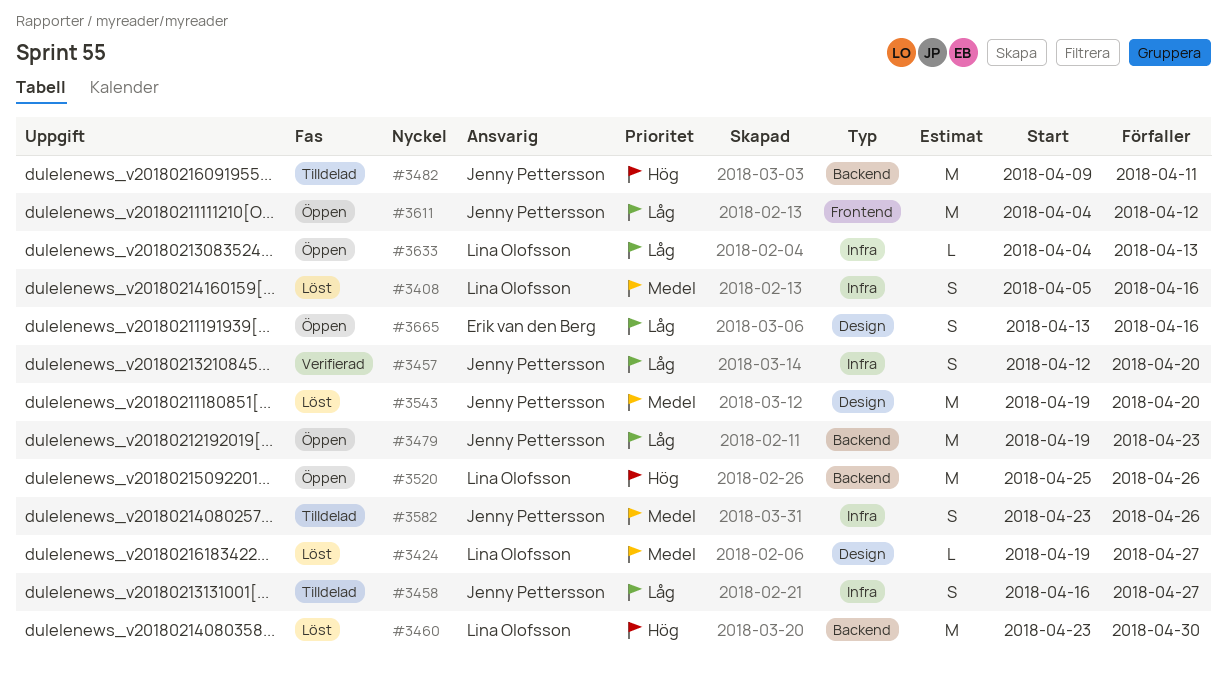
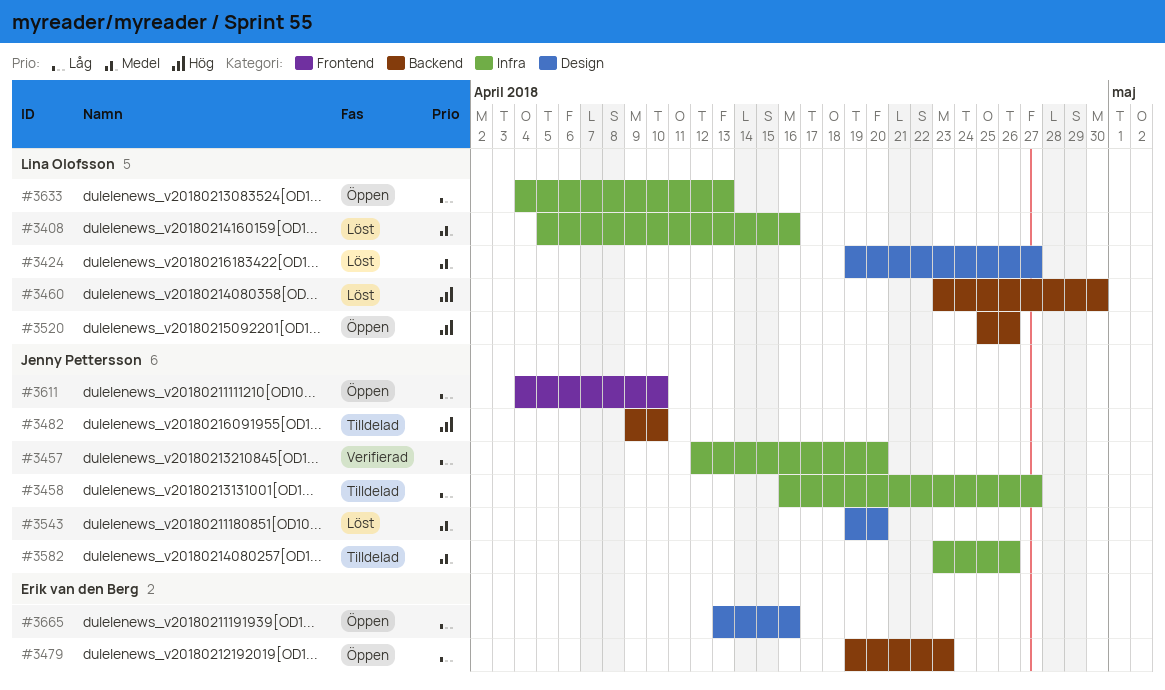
#3479, owner: Jenny Pettersson -> Erik van den Berg
#3482, due: Apr 11 -> Apr 10
#3611, due: Apr 12 -> Apr 10

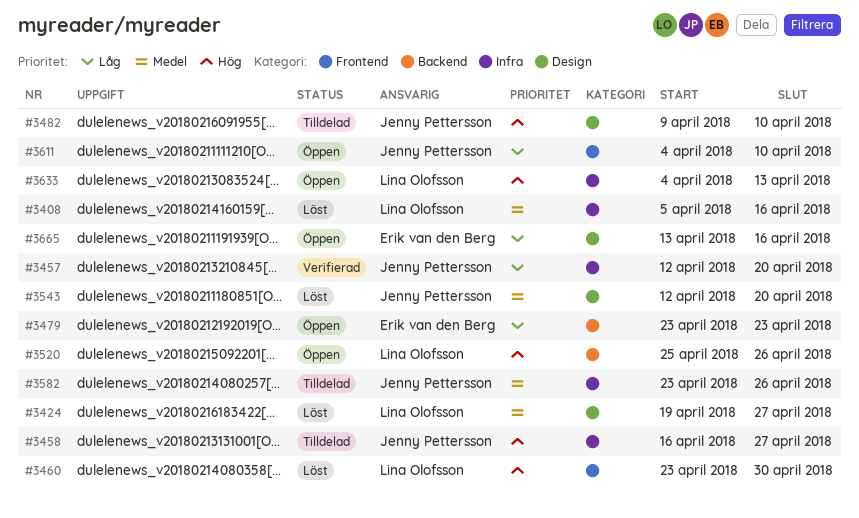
#3458, priority: Låg -> Hög
#3460, label: Backend -> Frontend
#3479, start: Apr 19 -> Apr 23
#3482, label: Backend -> Design
#3543, start: Apr 19 -> Apr 12
#3633, priority: Låg -> Hög

